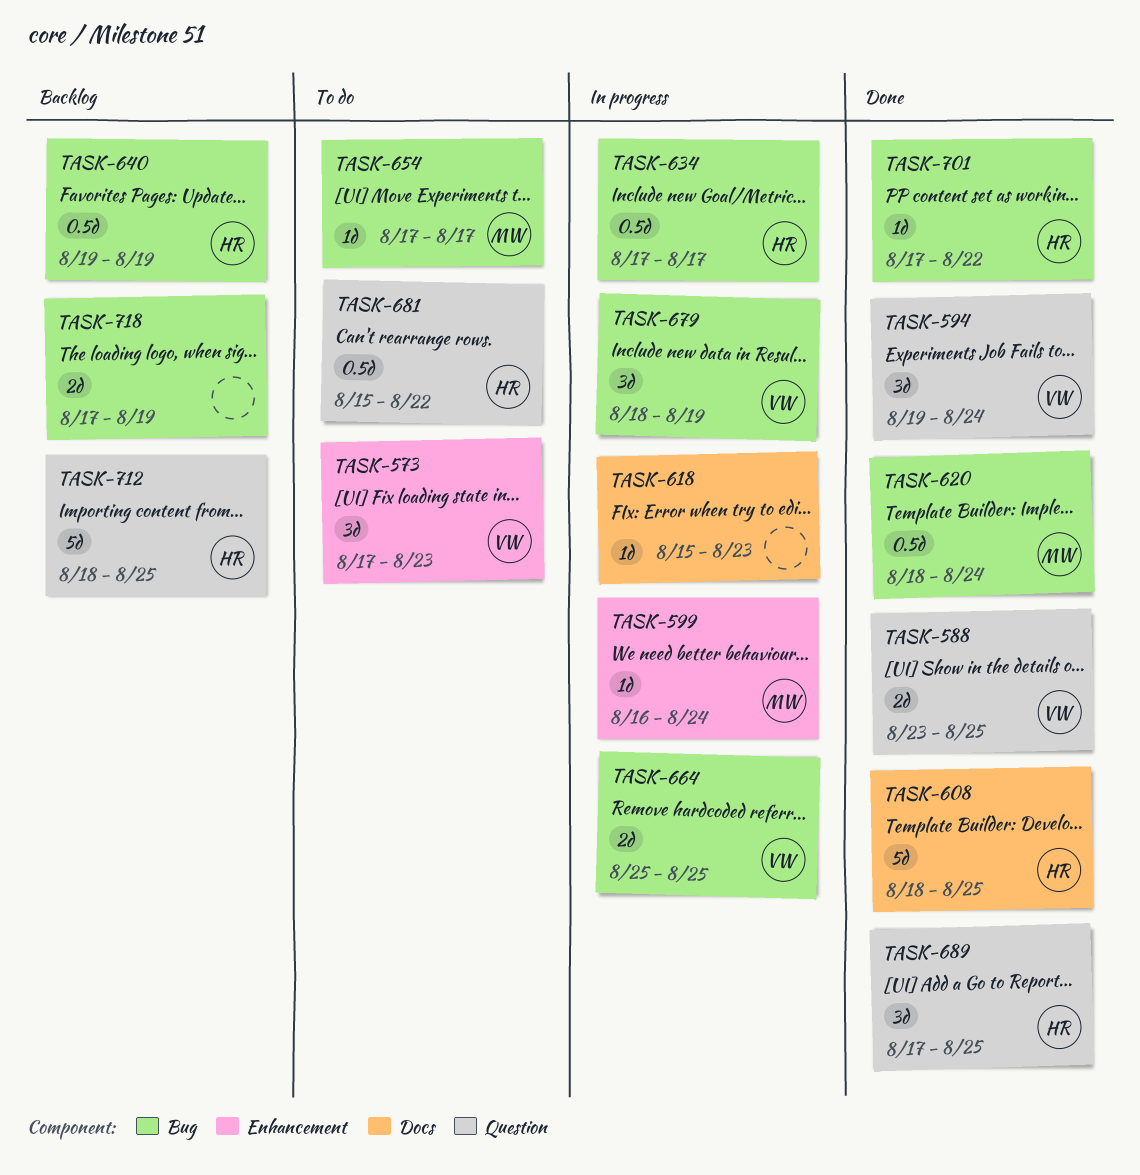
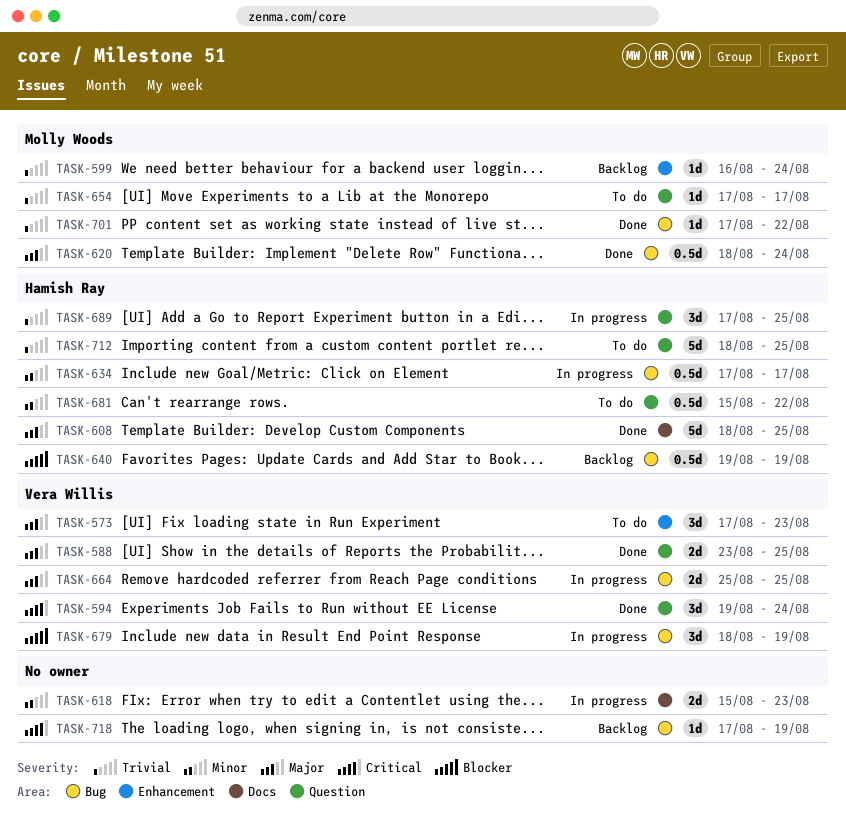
TASK-599, status: In progress -> Backlog
TASK-618, estimate: 1d -> 2d
TASK-654, label: Bug -> Question
TASK-689, status: Done -> In progress
TASK-701, owner: Hamish Ray -> Molly Woods
TASK-712, status: Backlog -> To do
TASK-718, estimate: 2d -> 1d

